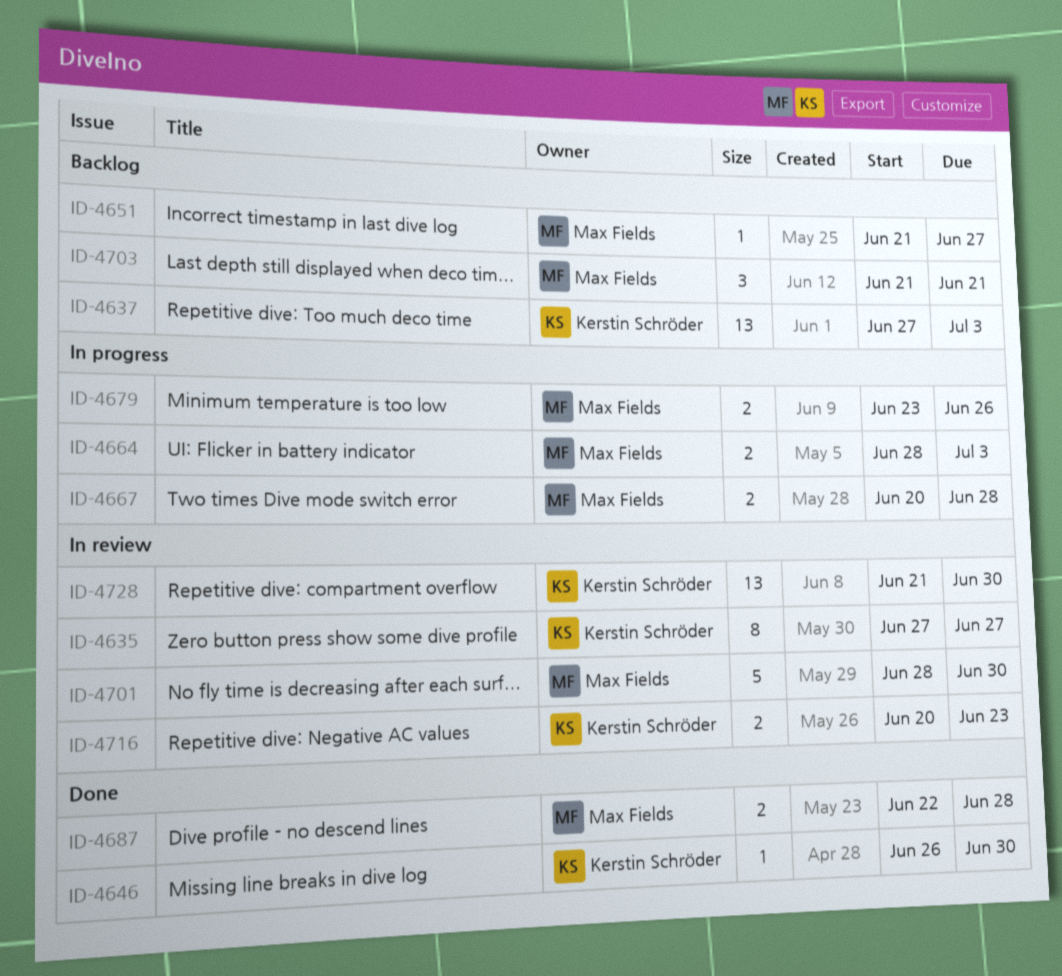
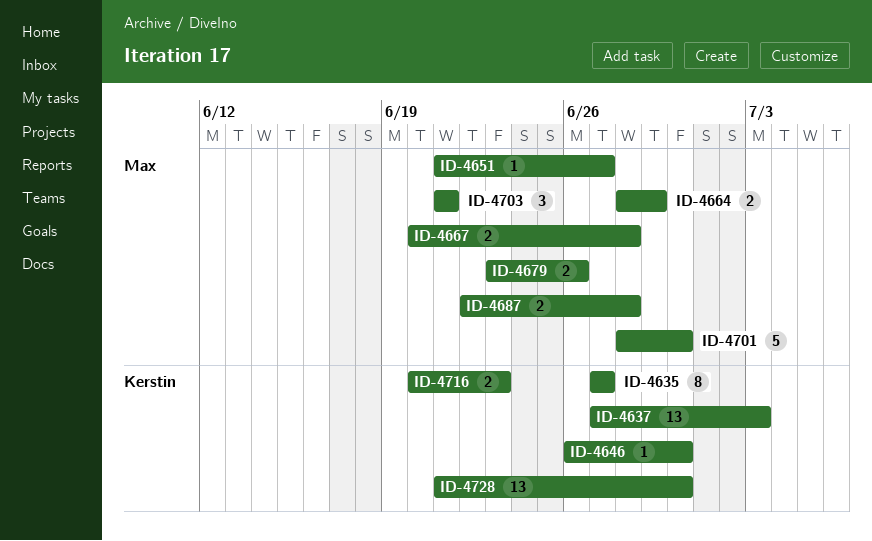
ID-4664, due: Jul 3 -> Jun 29

